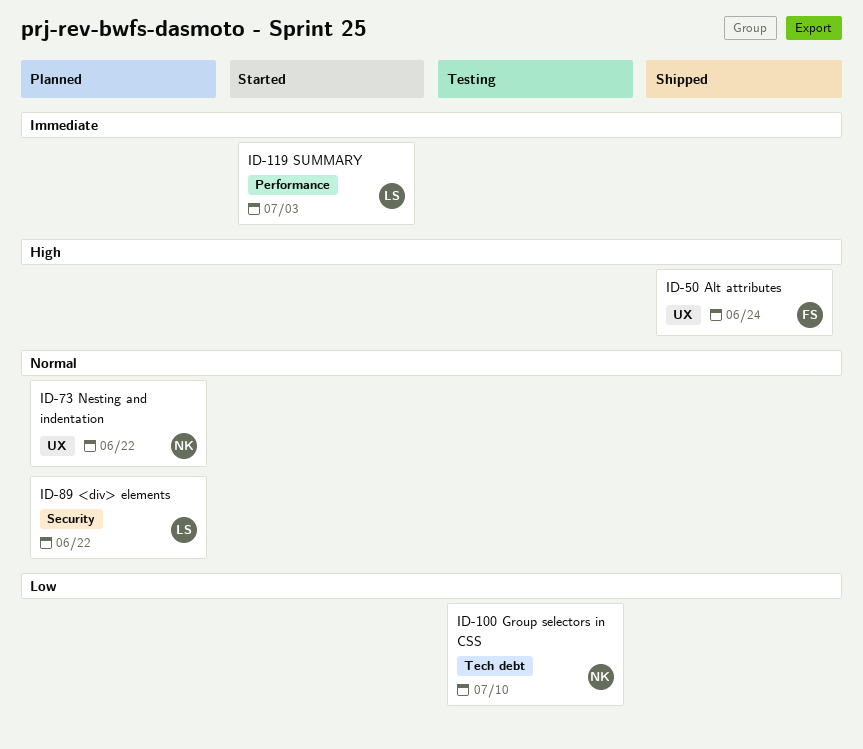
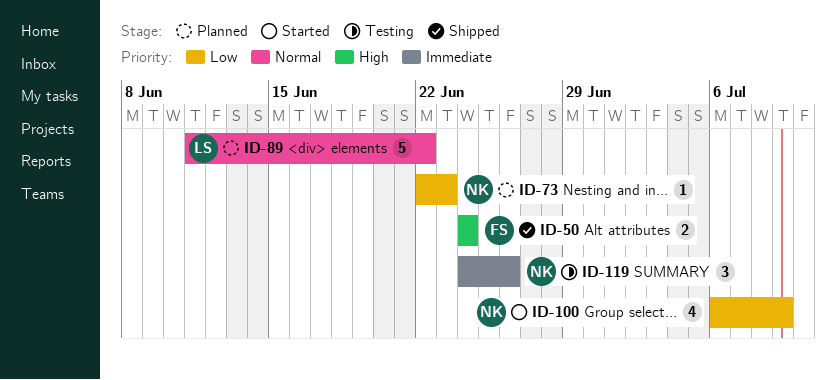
ID-73, priority: Normal -> Low
ID-73, due: Jun 22 -> Jun 23
ID-100, status: Testing -> Started
ID-100, due: Jul 10 -> Jul 9
ID-119, status: Started -> Testing
ID-119, owner: LS -> NK
ID-119, due: Jul 3 -> Jun 26

